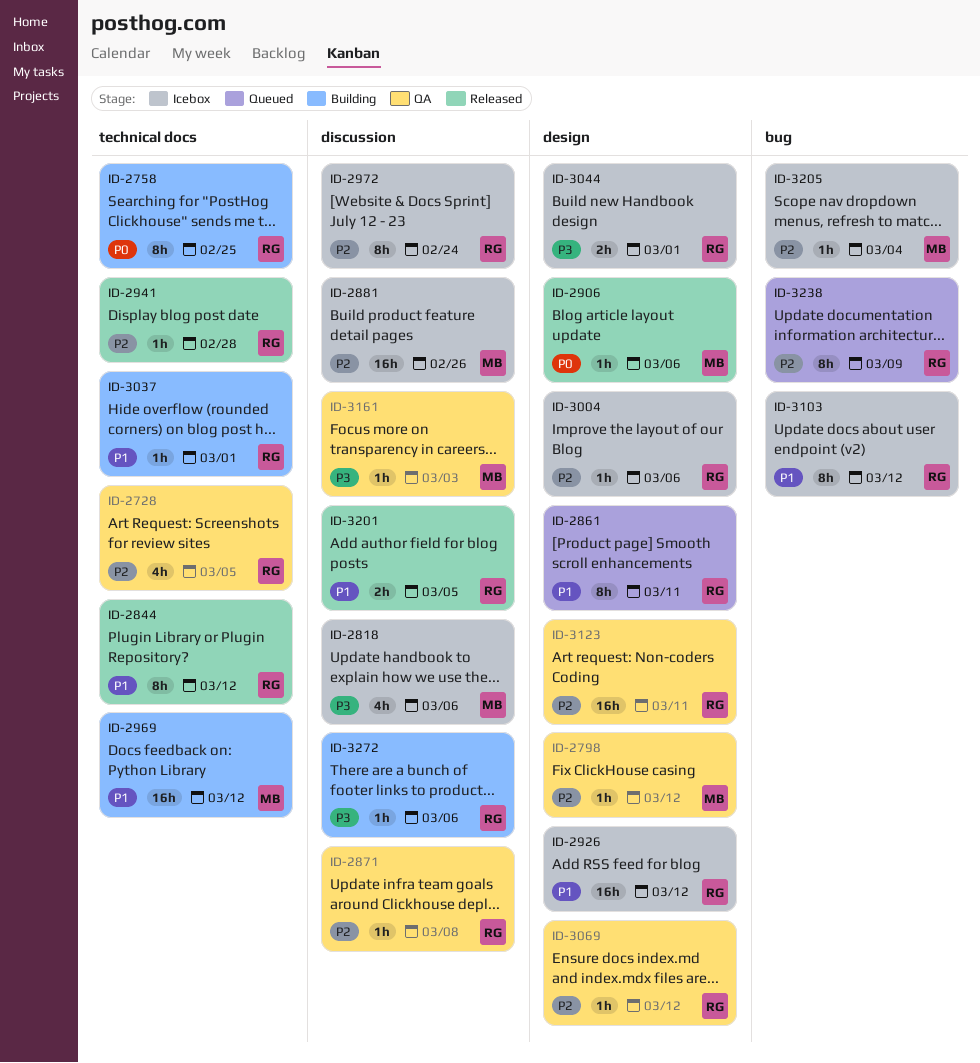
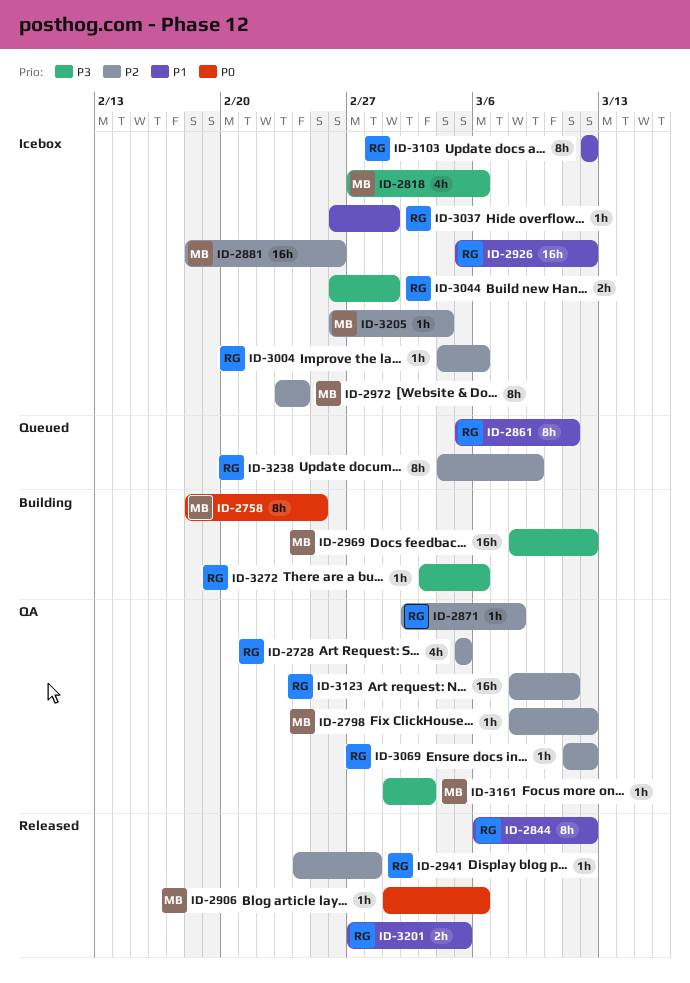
ID-2758, owner: RG -> MB
ID-2969, priority: P1 -> P3
ID-2972, owner: RG -> MB
ID-3037, status: Building -> Icebox

